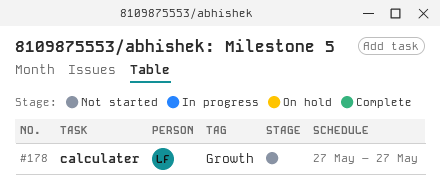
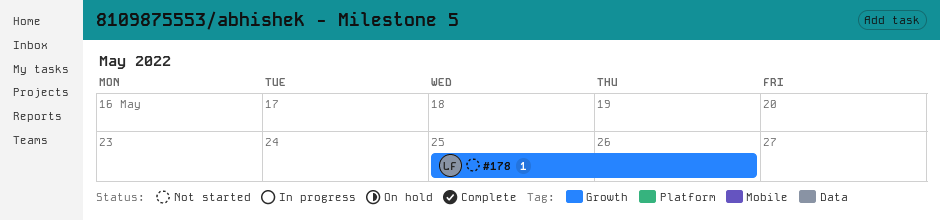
#178, start: May 27 -> May 25
#178, due: May 27 -> May 26

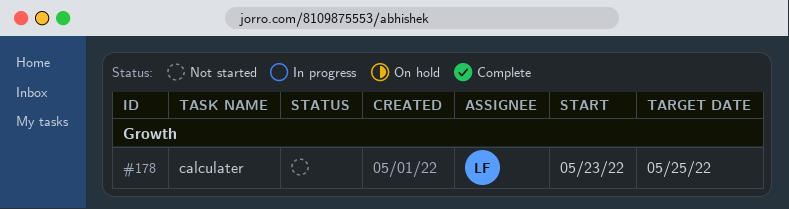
#178, start: May 25 -> May 23
#178, due: May 26 -> May 25

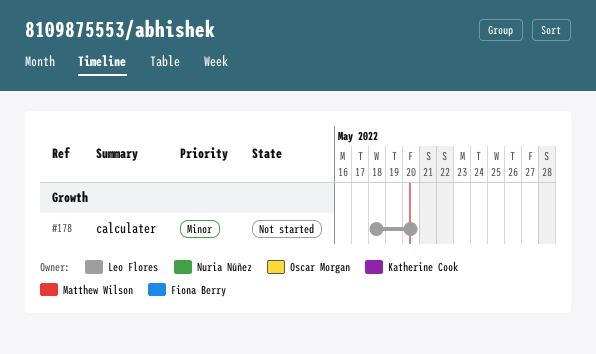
#178, start: May 23 -> May 18
#178, due: May 25 -> May 20

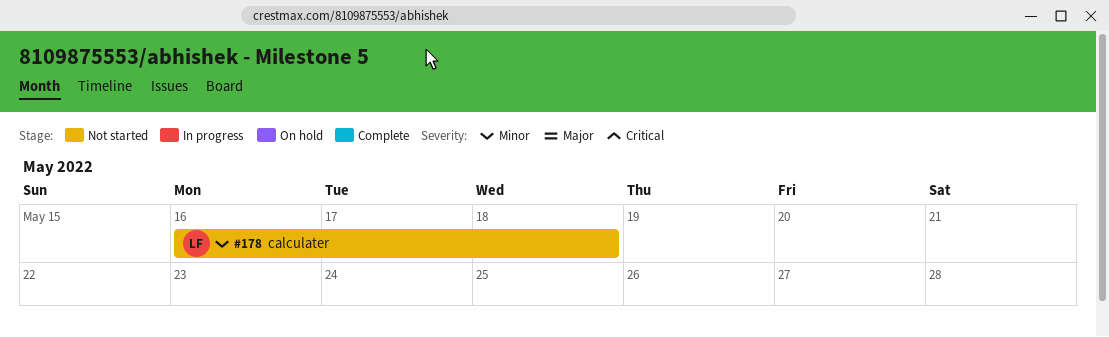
#178, start: May 18 -> May 16
#178, due: May 20 -> May 18

